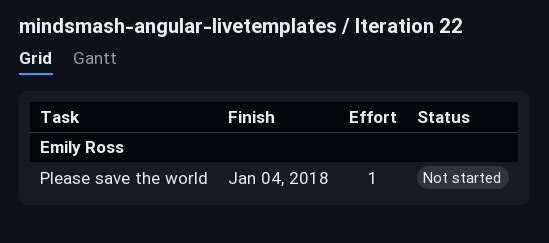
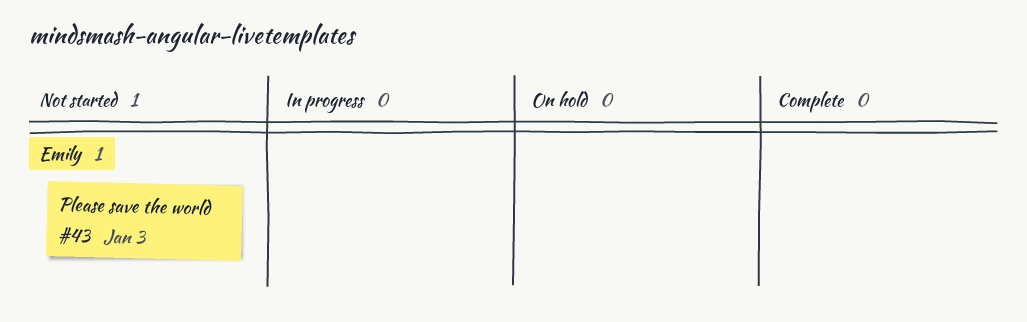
Please save the world, due: Jan 4 -> Jan 3

